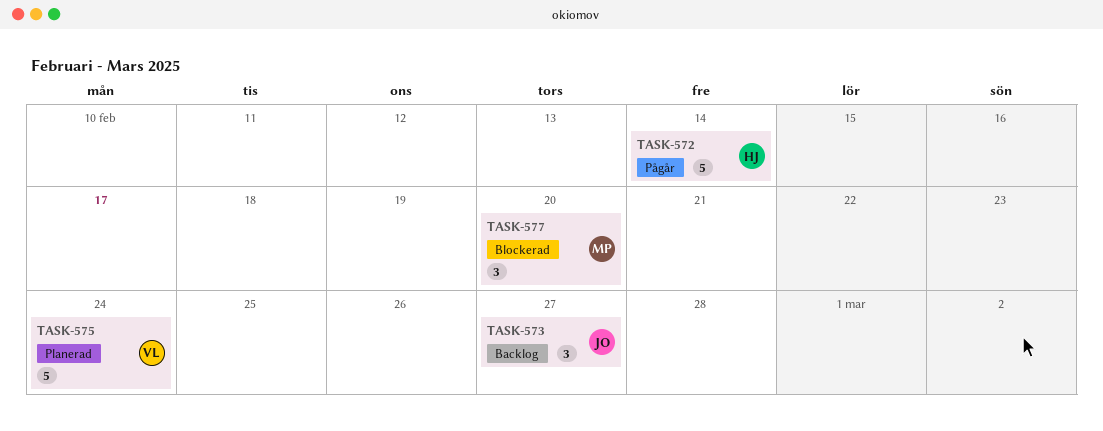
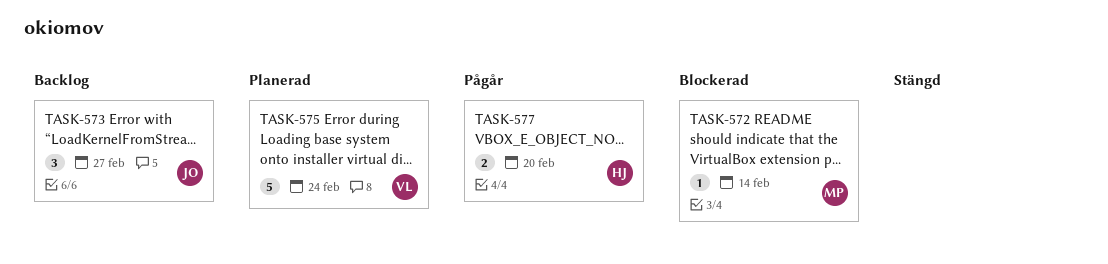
TASK-572, status: Pågår -> Blockerad
TASK-572, owner: HJ -> MP
TASK-572, estimate: 5 -> 1
TASK-577, status: Blockerad -> Pågår
TASK-577, owner: MP -> HJ
TASK-577, estimate: 3 -> 2

